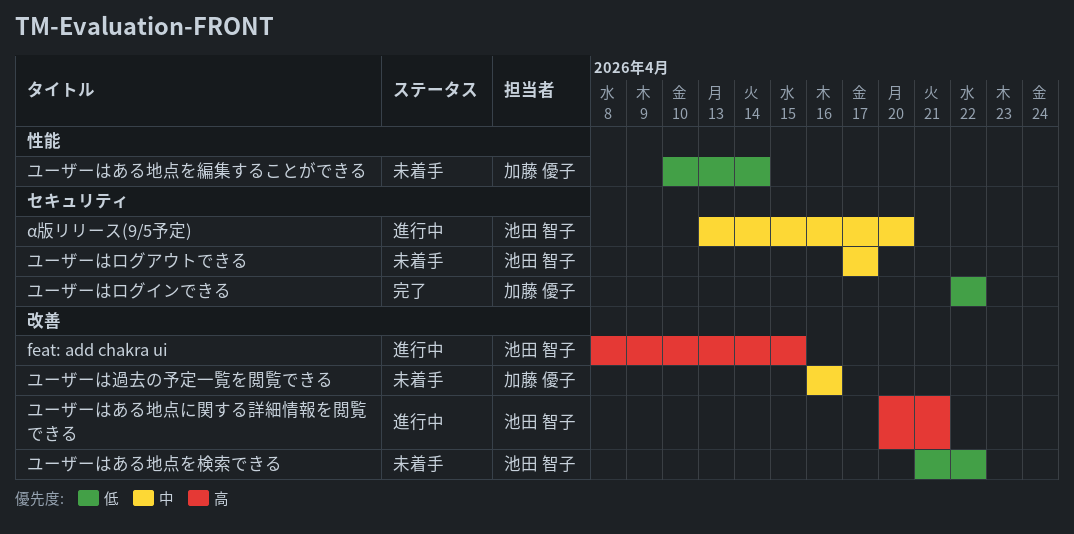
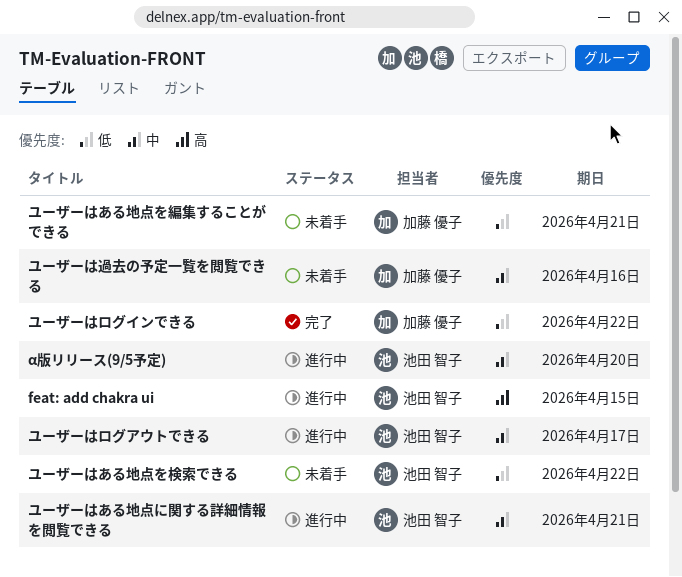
ユーザーはある地点に関する詳細情報を閲覧できる, priority: 高 -> 中
ユーザーはある地点を編集することができる, due: Apr 14 -> Apr 21
ユーザーはログアウトできる, status: 未着手 -> 進行中

